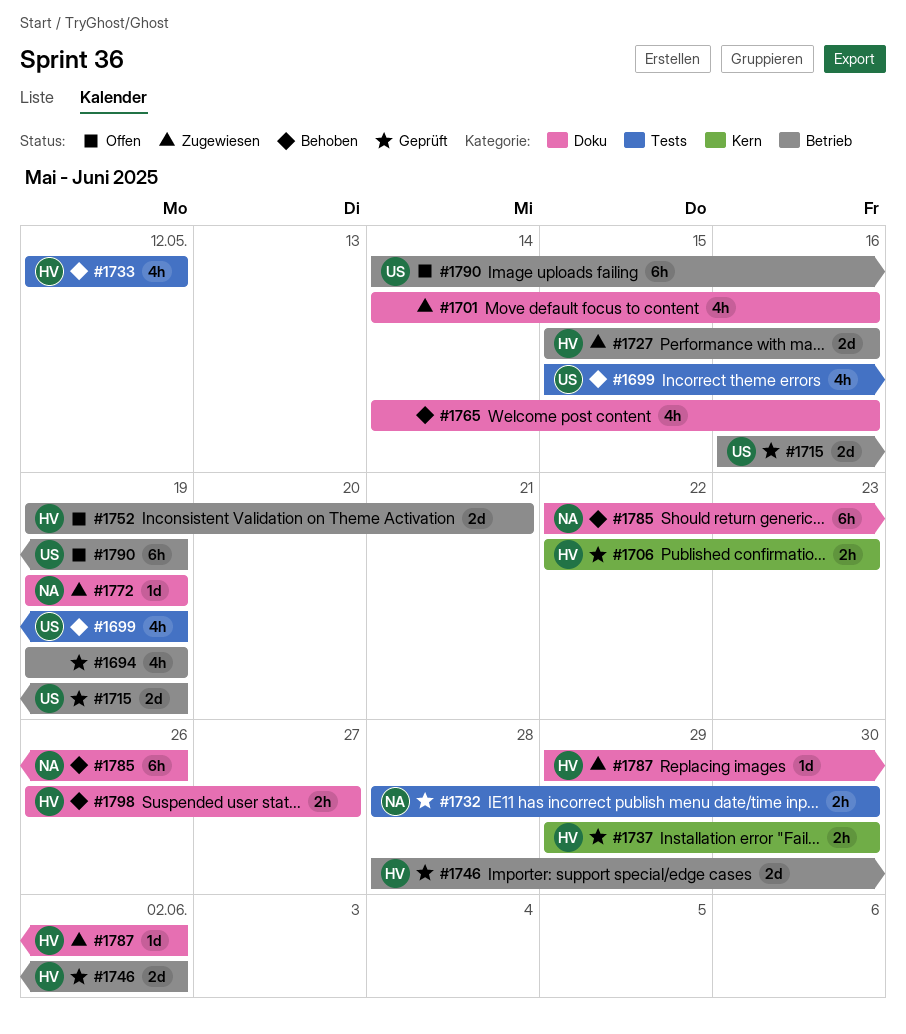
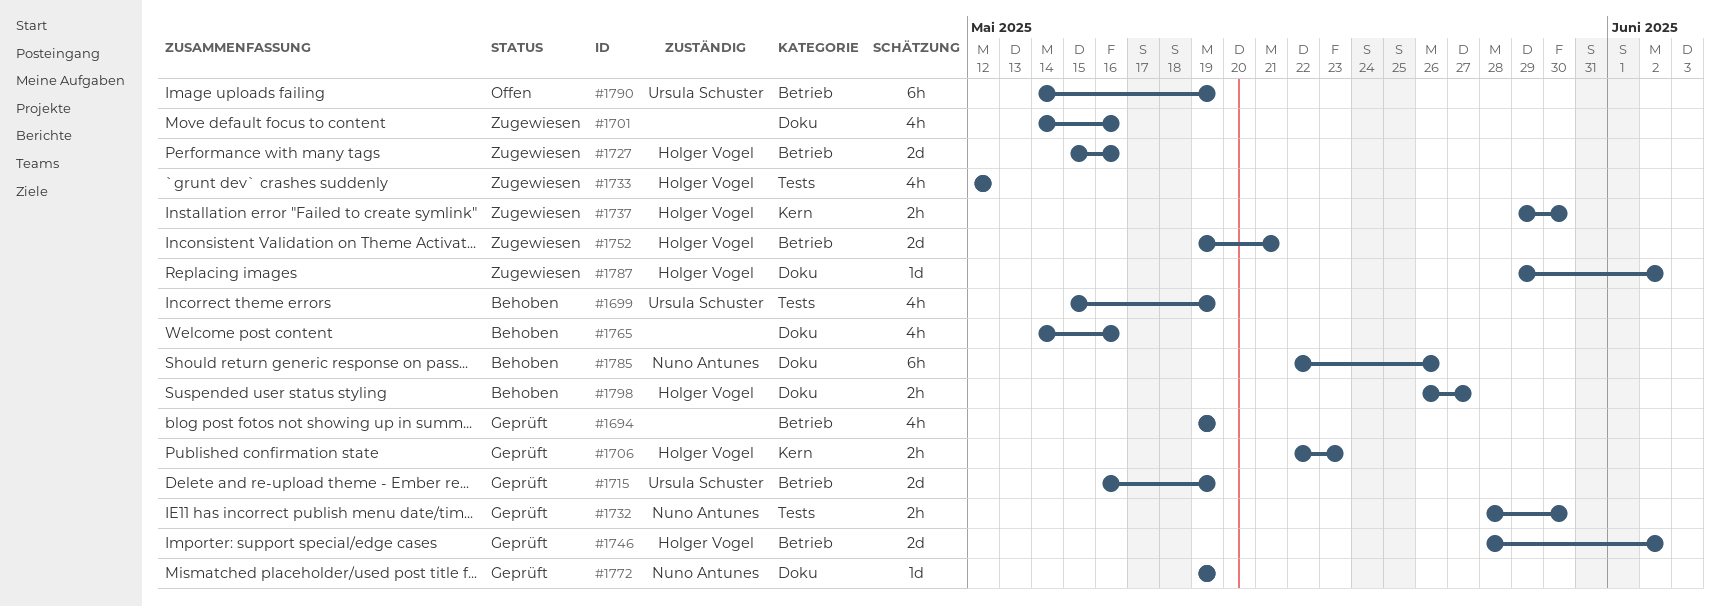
#1733, status: Behoben -> Zugewiesen
#1737, status: Geprüft -> Zugewiesen
#1752, status: Offen -> Zugewiesen
#1772, status: Zugewiesen -> Geprüft

